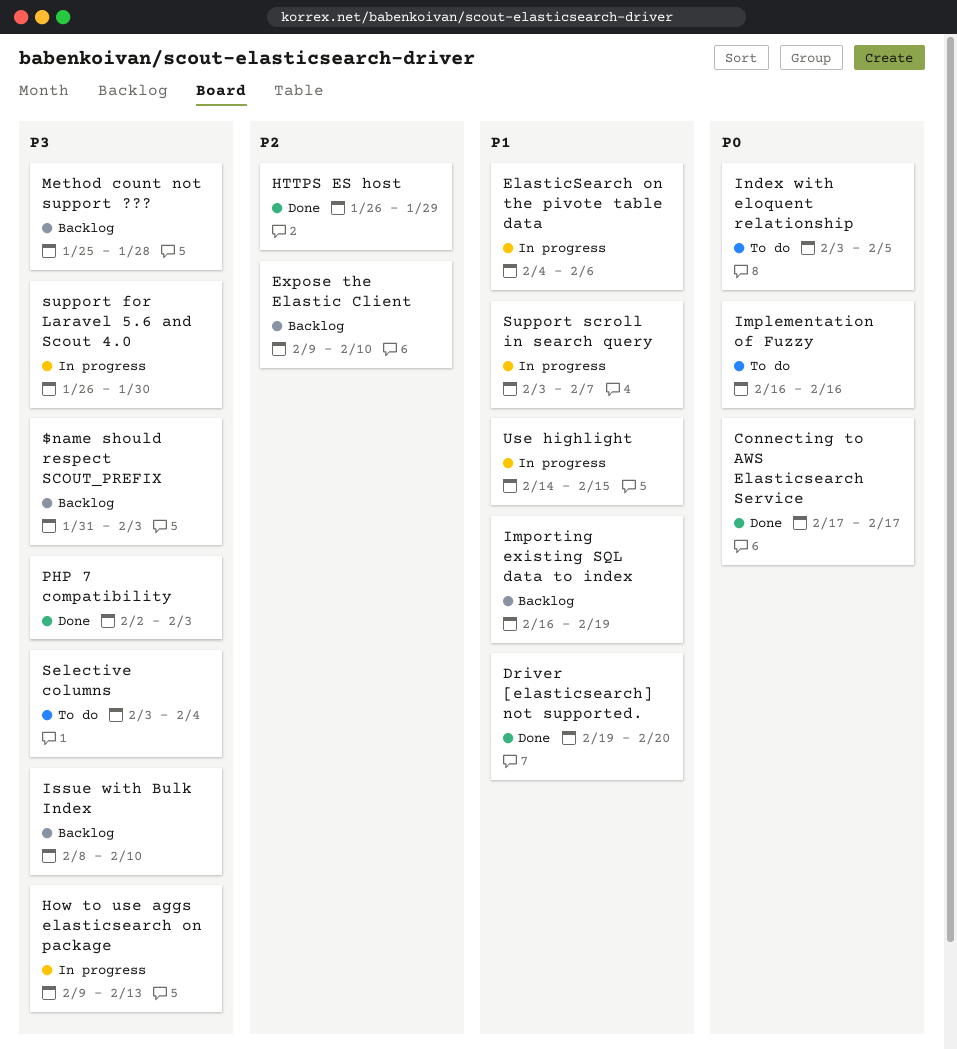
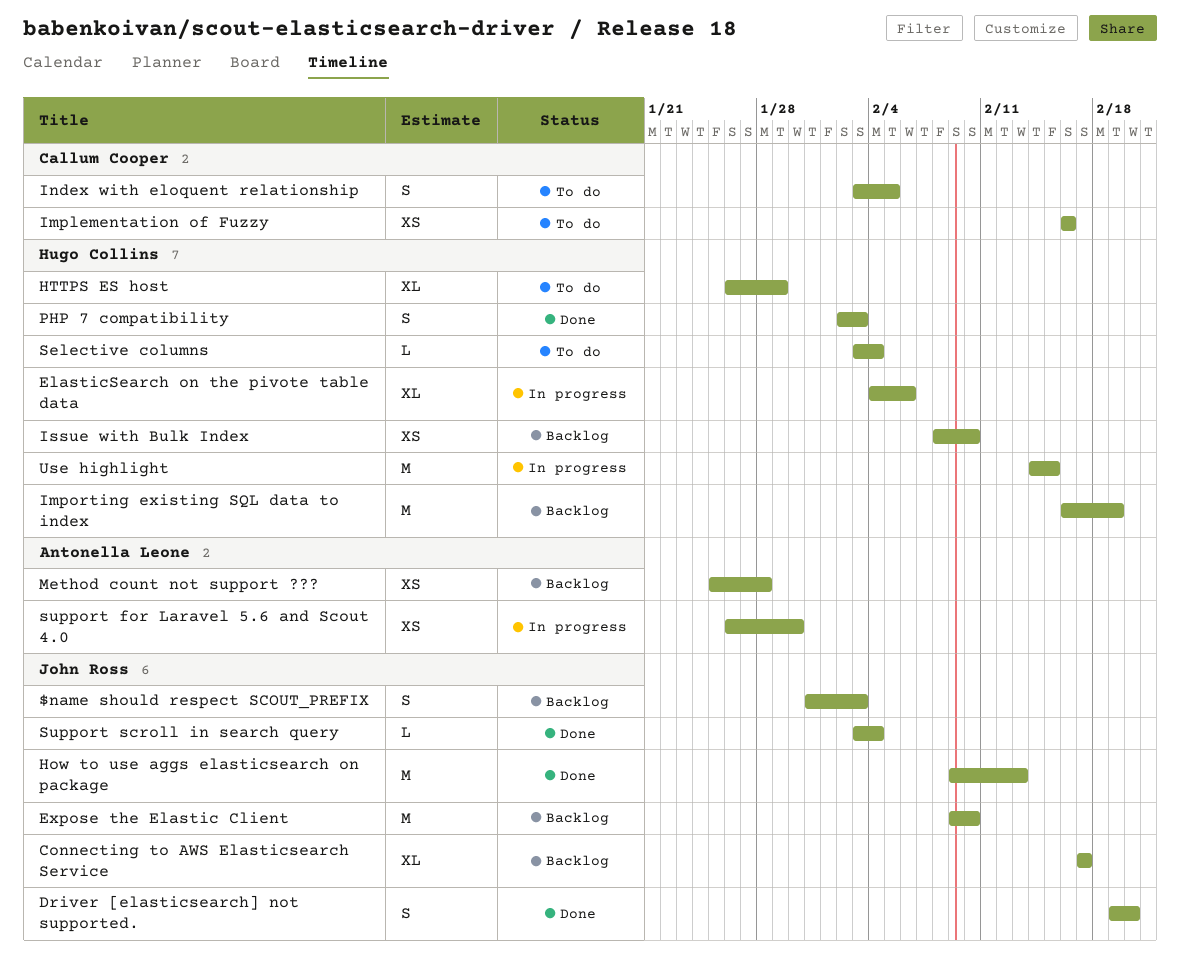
Connecting to AWS Elasticsearch Service, status: Done -> Backlog
How to use aggs elasticsearch on package, status: In progress -> Done
HTTPS ES host, status: Done -> To do
Support scroll in search query, status: In progress -> Done
Support scroll in search query, due: Feb 7 -> Feb 4

